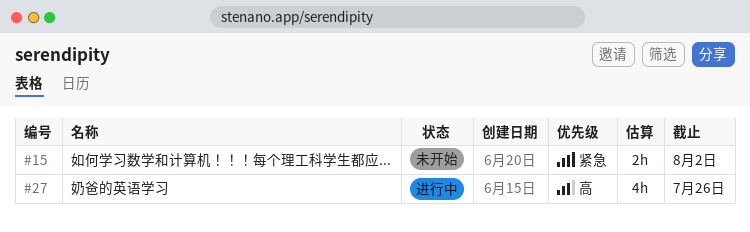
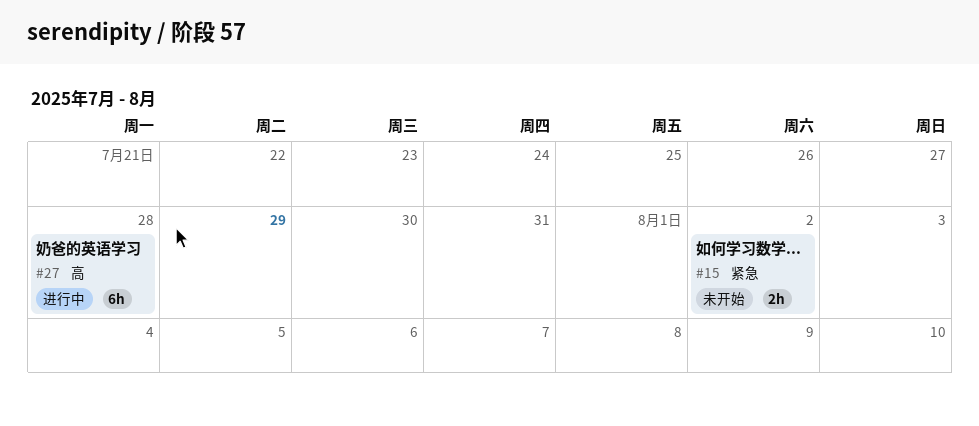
#27, estimate: 4h -> 6h
#27, due: Jul 26 -> Jul 28

